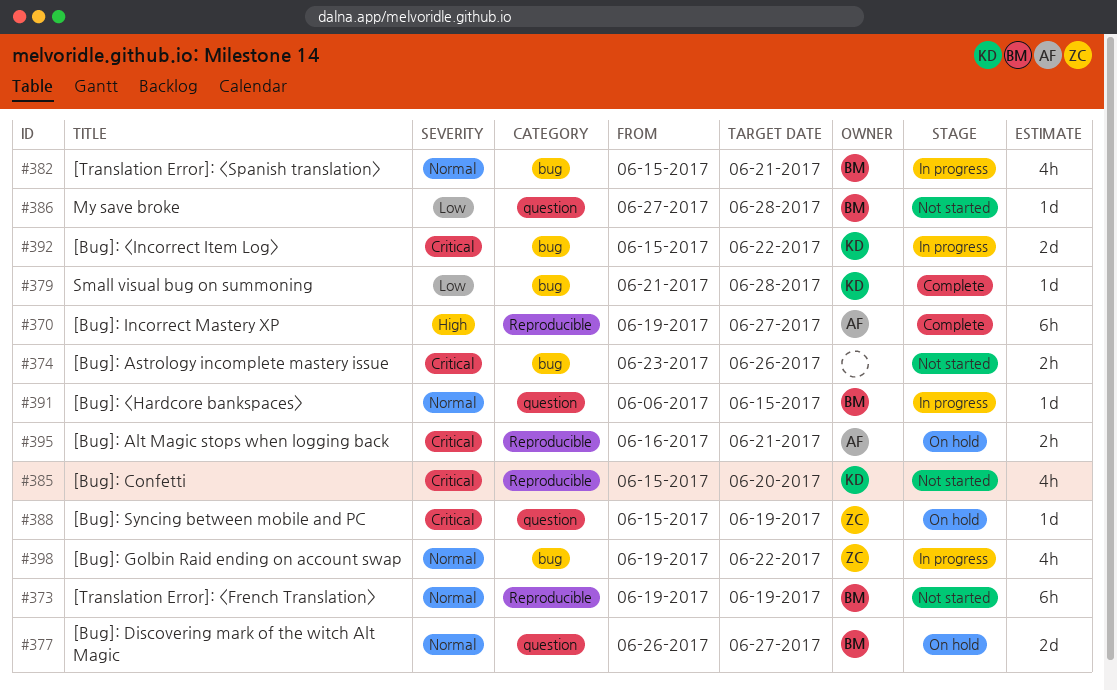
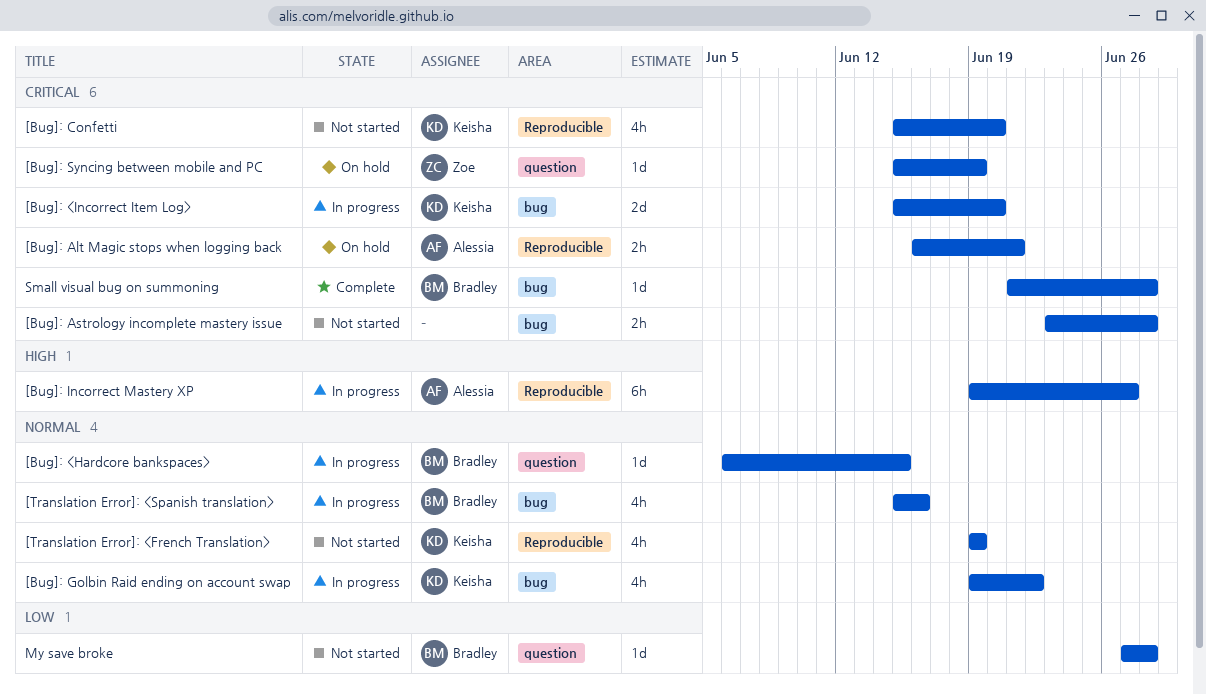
[Bug]: <Incorrect Item Log>, due: Jun 22 -> Jun 20
[Bug]: Astrology incomplete mastery issue, due: Jun 26 -> Jun 28
[Bug]: Discovering mark of the witch Alt Magic: present -> none
[Bug]: Golbin Raid ending on account swap, owner: Zoe -> Keisha
[Bug]: Incorrect Mastery XP, status: Complete -> In progress
[Translation Error]: <French Translation>, owner: Bradley -> Keisha
[Translation Error]: <French Translation>, estimate: 6h -> 4h
[Translation Error]: <Spanish translation>, due: Jun 21 -> Jun 16
Small visual bug on summoning, owner: Keisha -> Bradley
Small visual bug on summoning, priority: Low -> Critical

